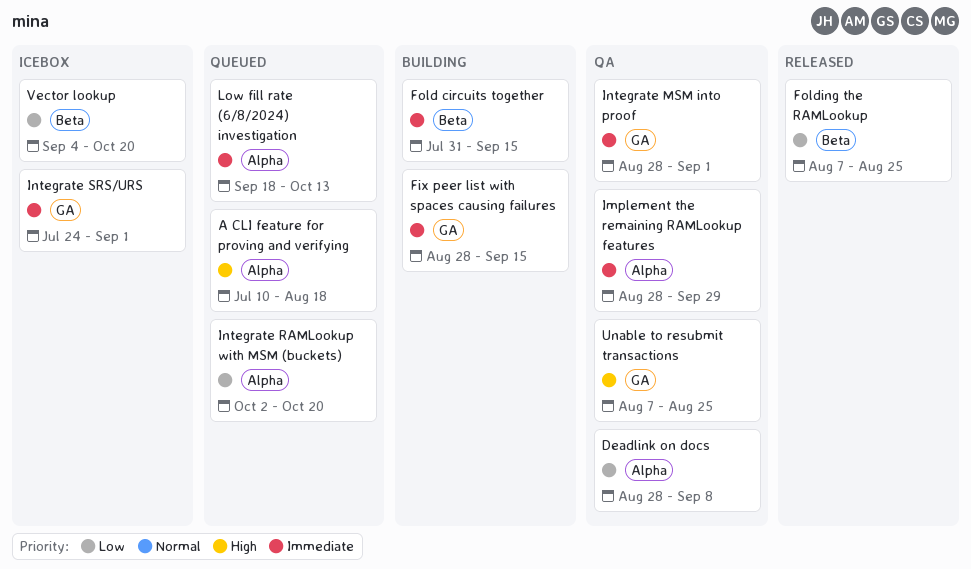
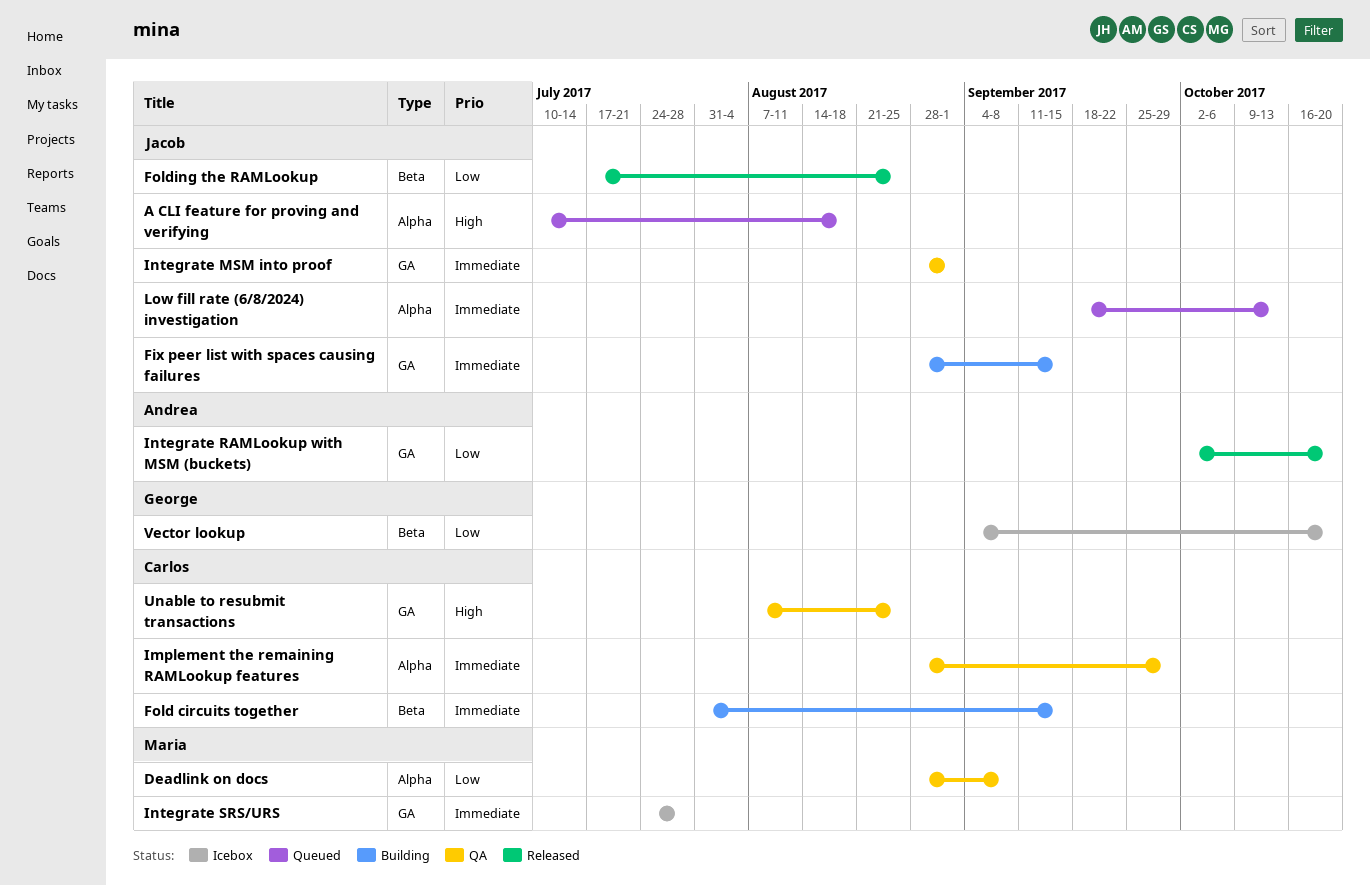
Folding the RAMLookup, start: Aug 7 -> Jul 17
Integrate RAMLookup with MSM (buckets), status: Queued -> Released
Integrate RAMLookup with MSM (buckets), label: Alpha -> GA
Integrate SRS/URS, due: Sep 1 -> Jul 28

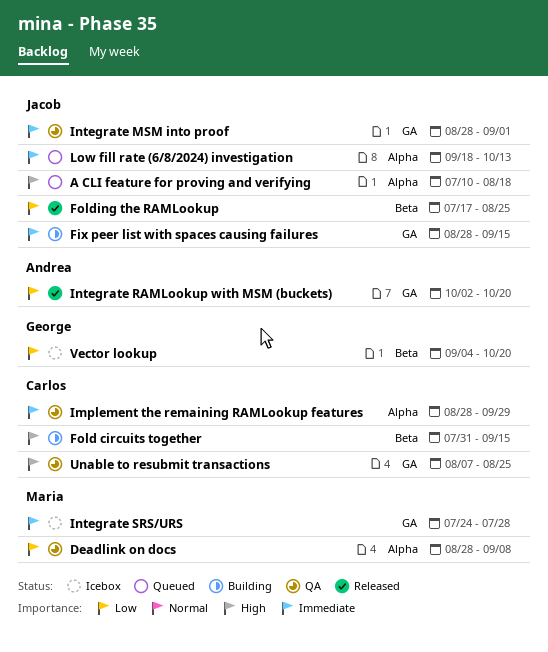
Fold circuits together, priority: Immediate -> High

